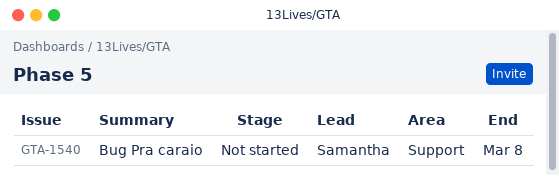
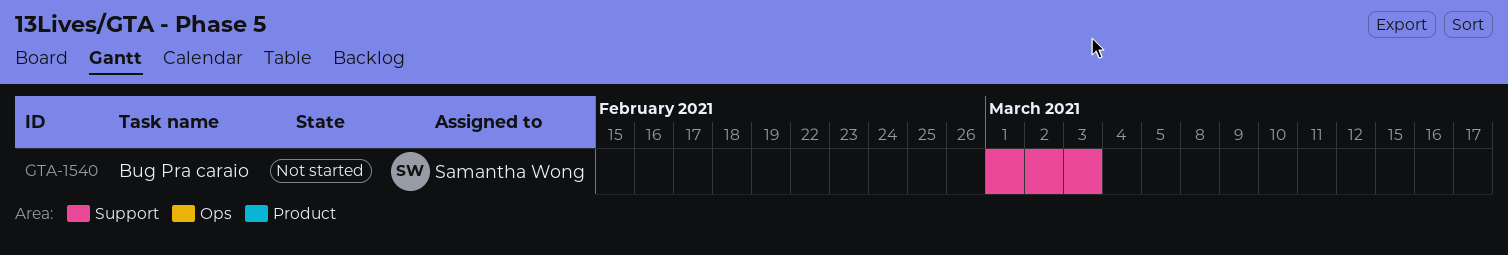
GTA-1540, due: Mar 8 -> Mar 3

